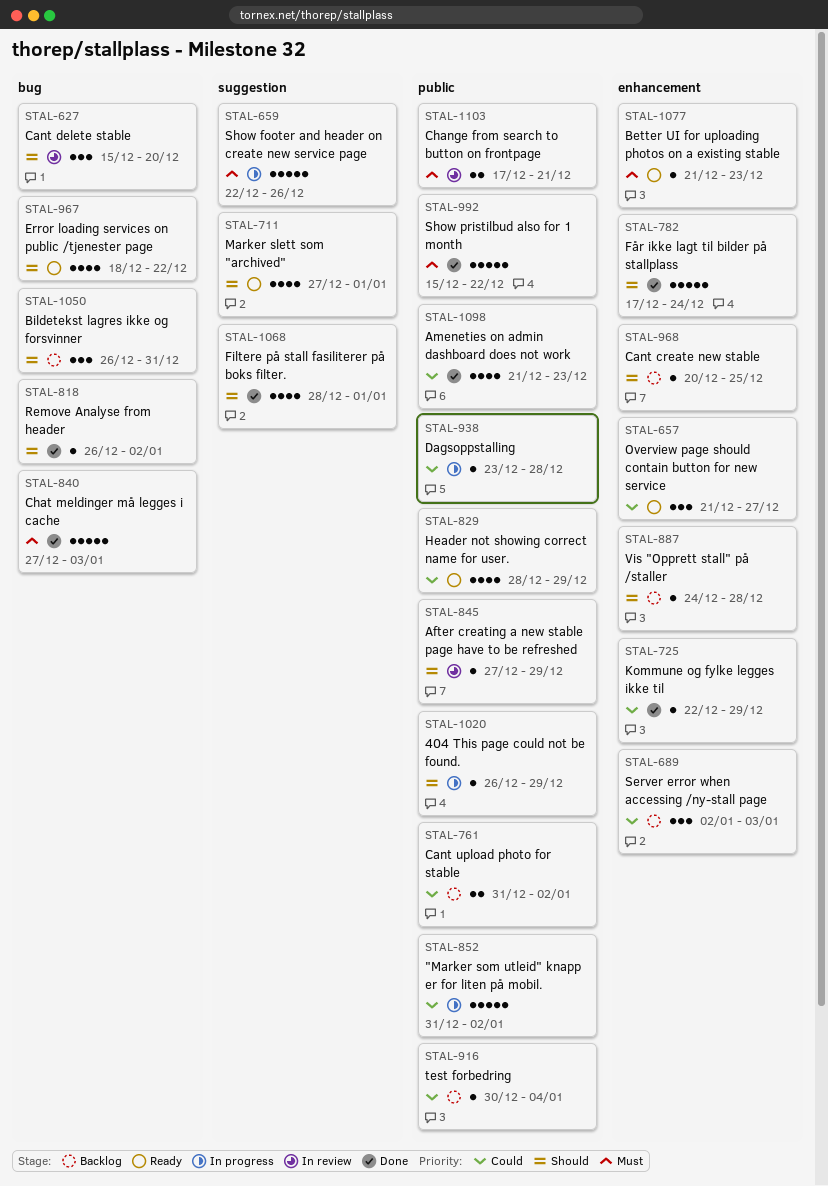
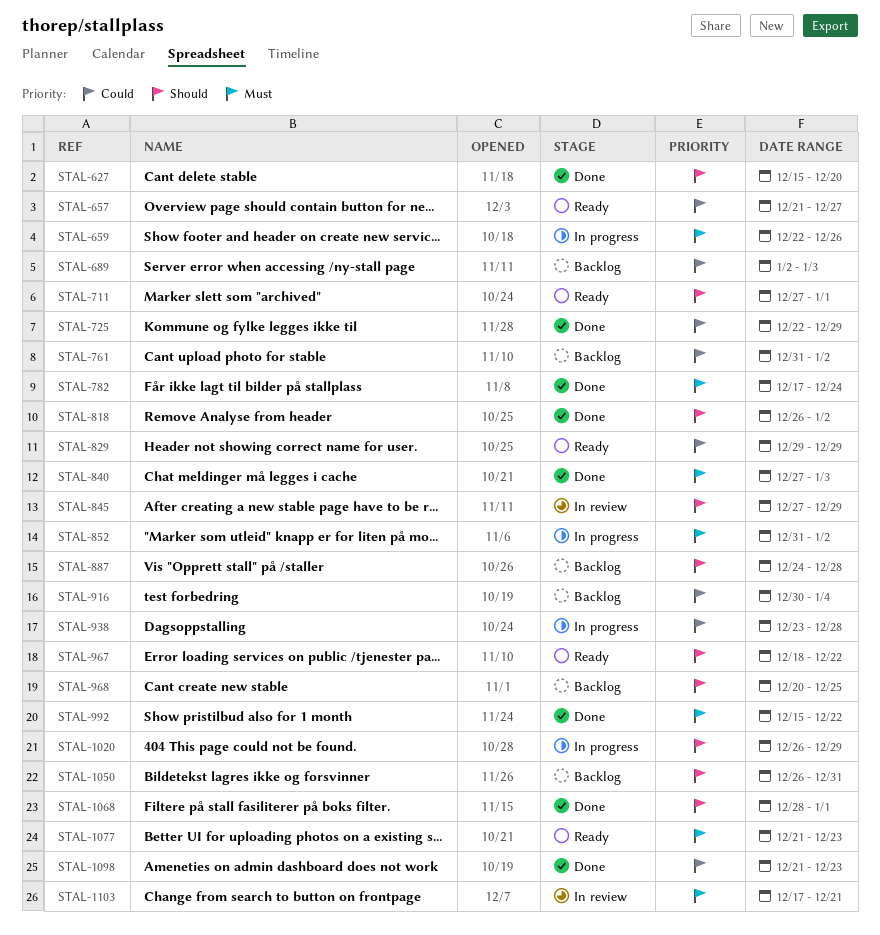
STAL-627, status: In review -> Done
STAL-782, priority: Should -> Must
STAL-829, start: Dec 28 -> Dec 29
STAL-852, priority: Could -> Must

